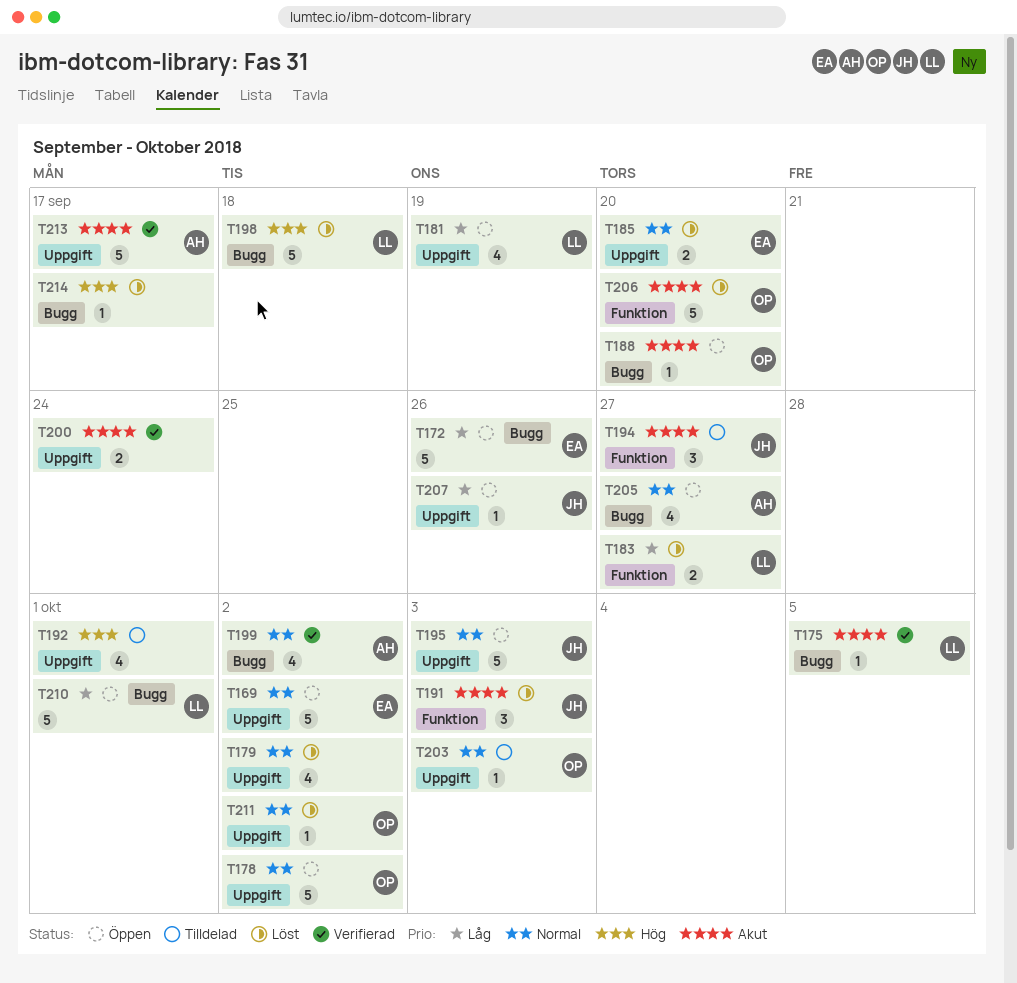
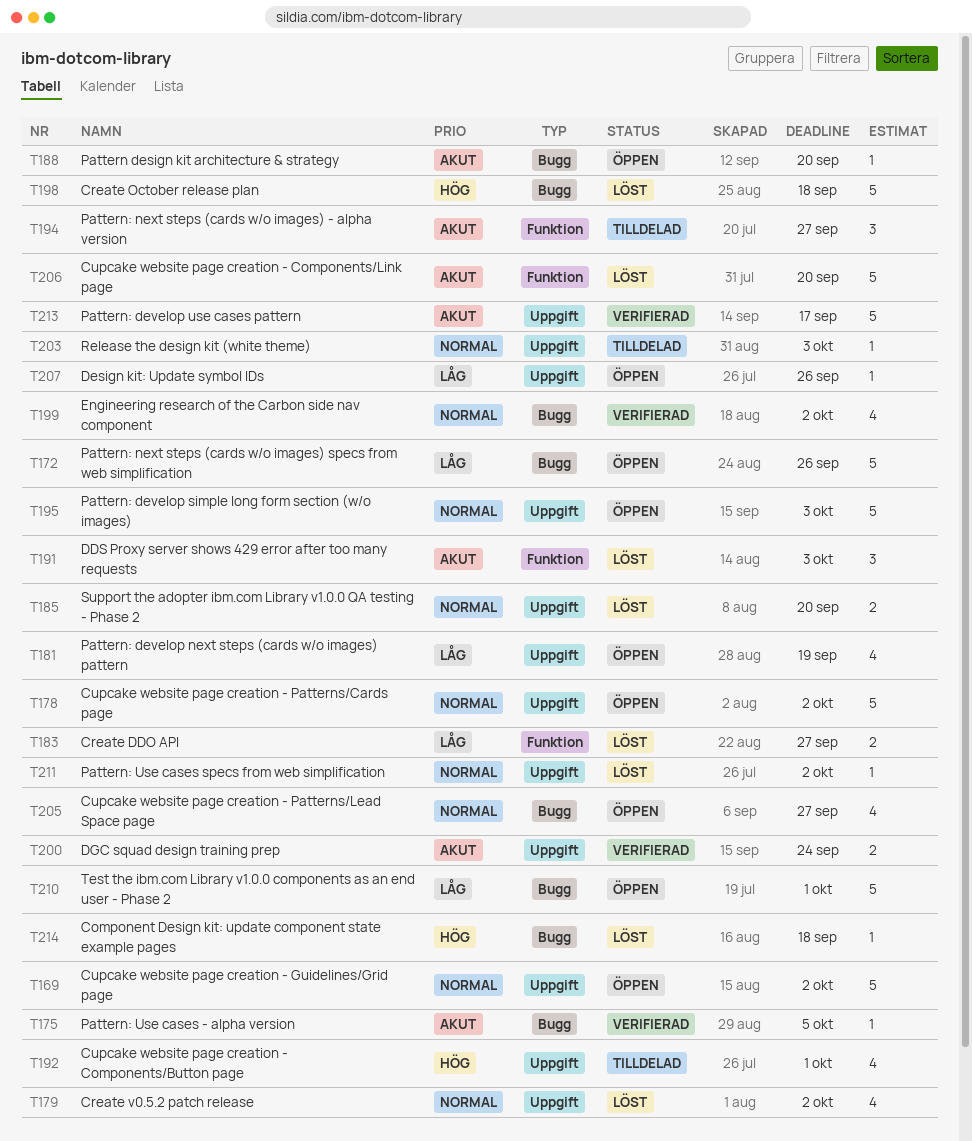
T214, due: Sep 17 -> Sep 18

